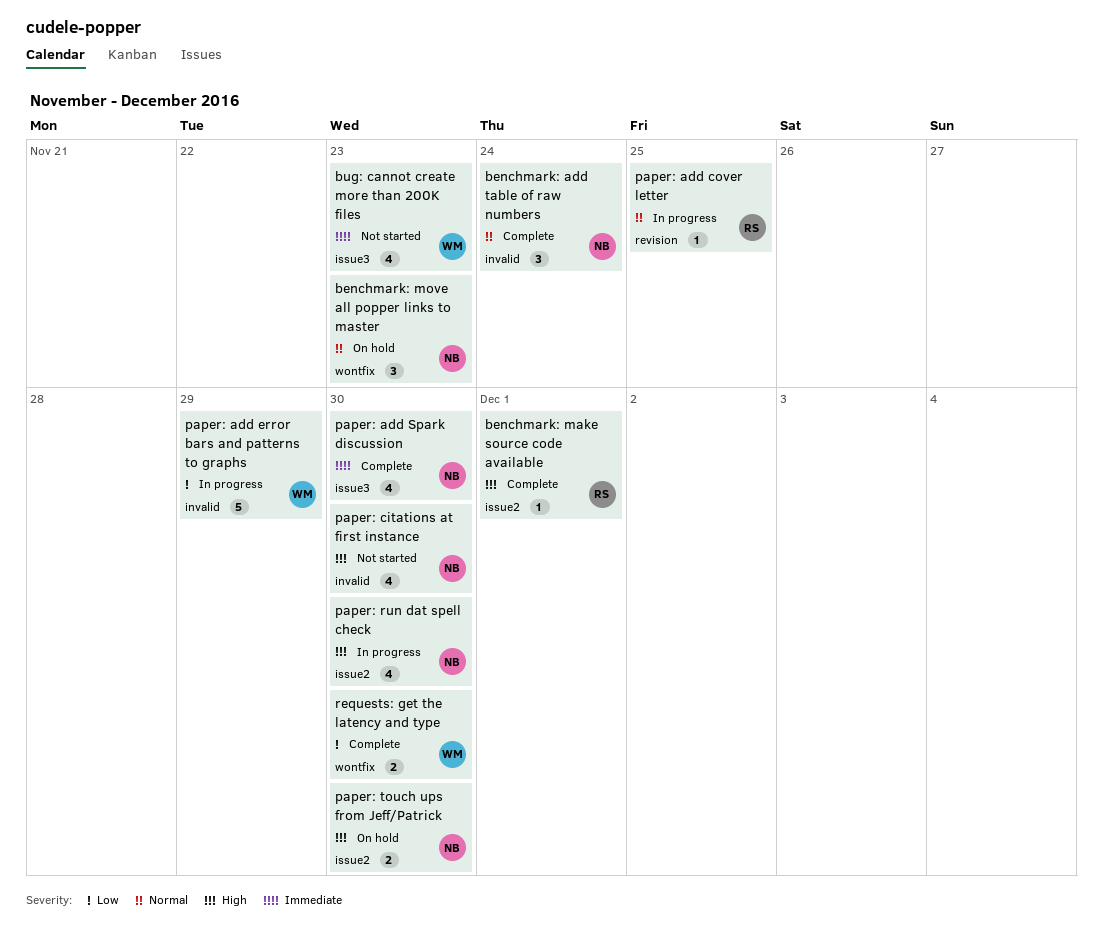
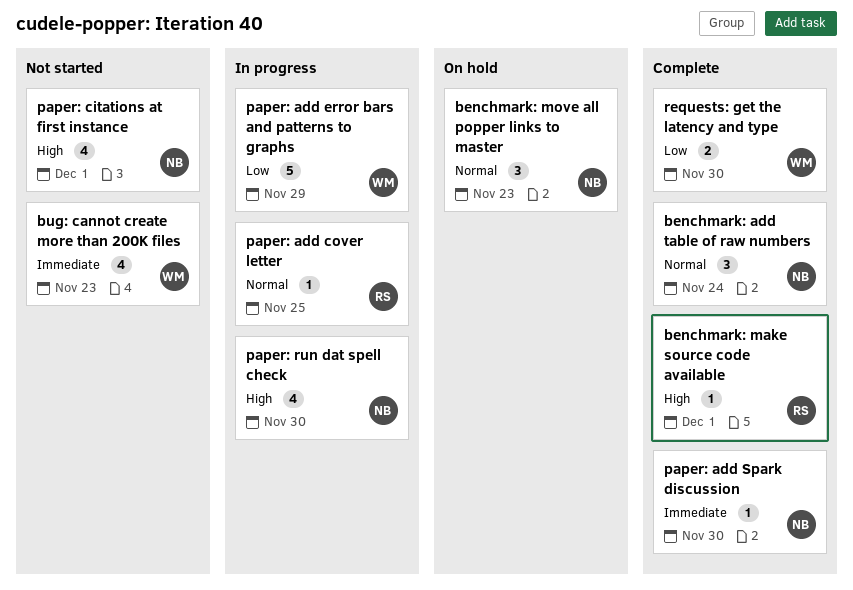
paper: add Spark discussion, estimate: 4 -> 1
paper: citations at first instance, due: Nov 30 -> Dec 1
paper: touch ups from Jeff/Patrick: present -> none

